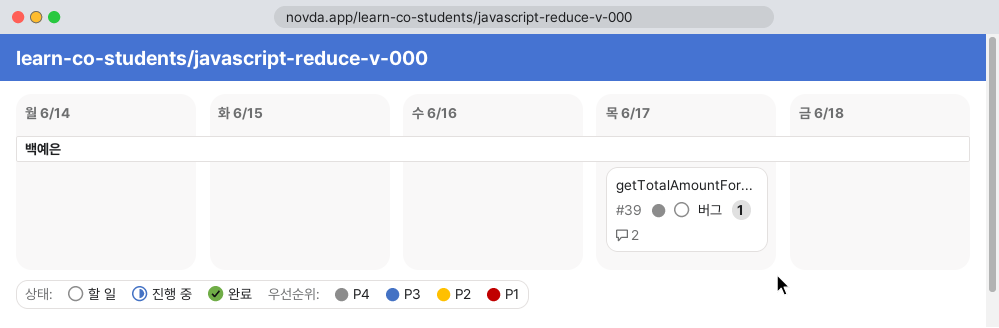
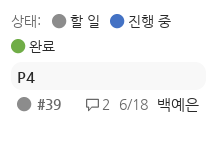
#39, due: Jun 17 -> Jun 18

